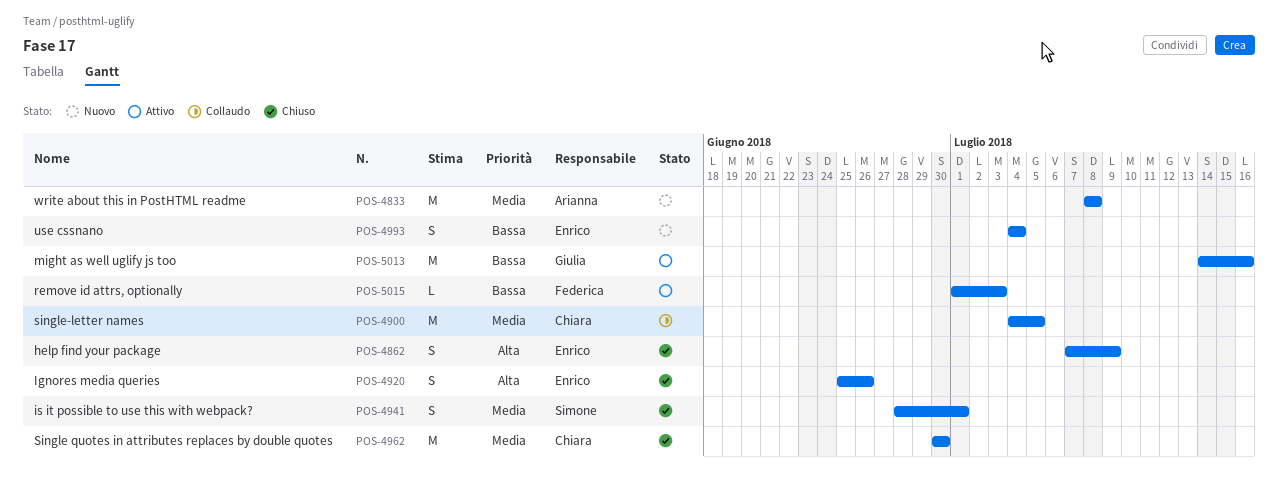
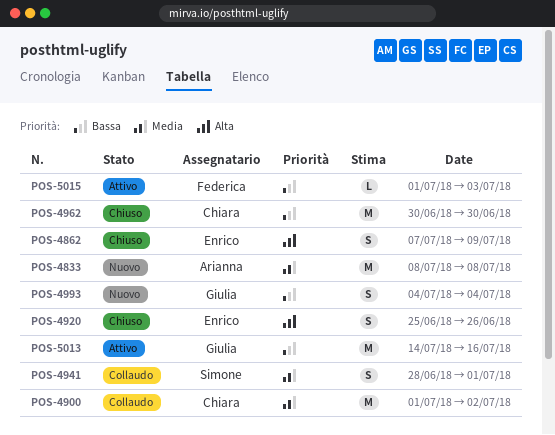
POS-4900, start: Jul 4 -> Jul 1
POS-4900, due: Jul 5 -> Jul 2
POS-4941, status: Chiuso -> Collaudo
POS-4962, priority: Media -> Bassa
POS-4993, owner: Enrico -> Giulia

